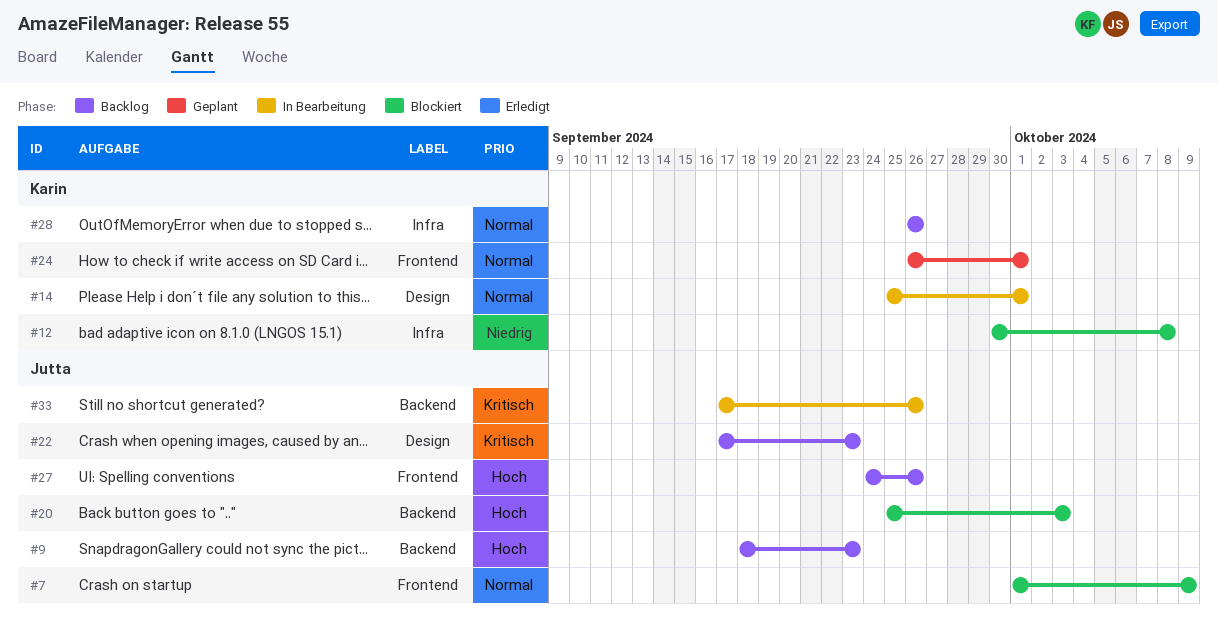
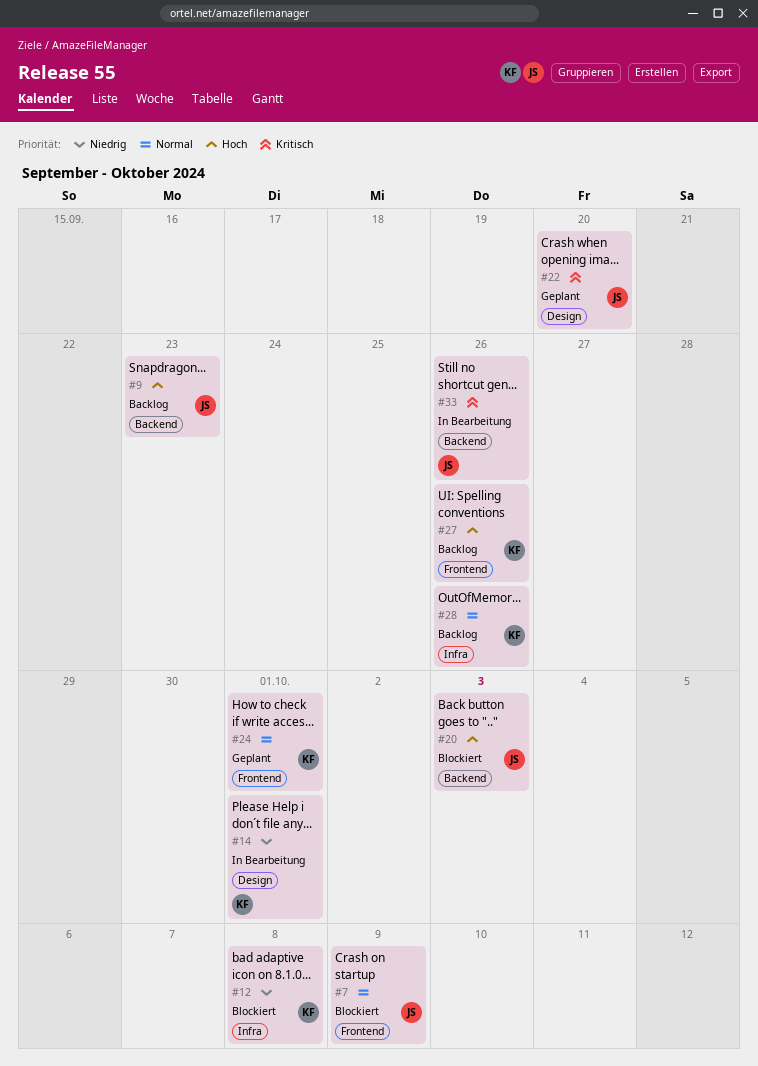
#14, priority: Normal -> Niedrig
#22, status: Backlog -> Geplant
#22, due: Sep 23 -> Sep 20
#27, owner: Jutta -> Karin

